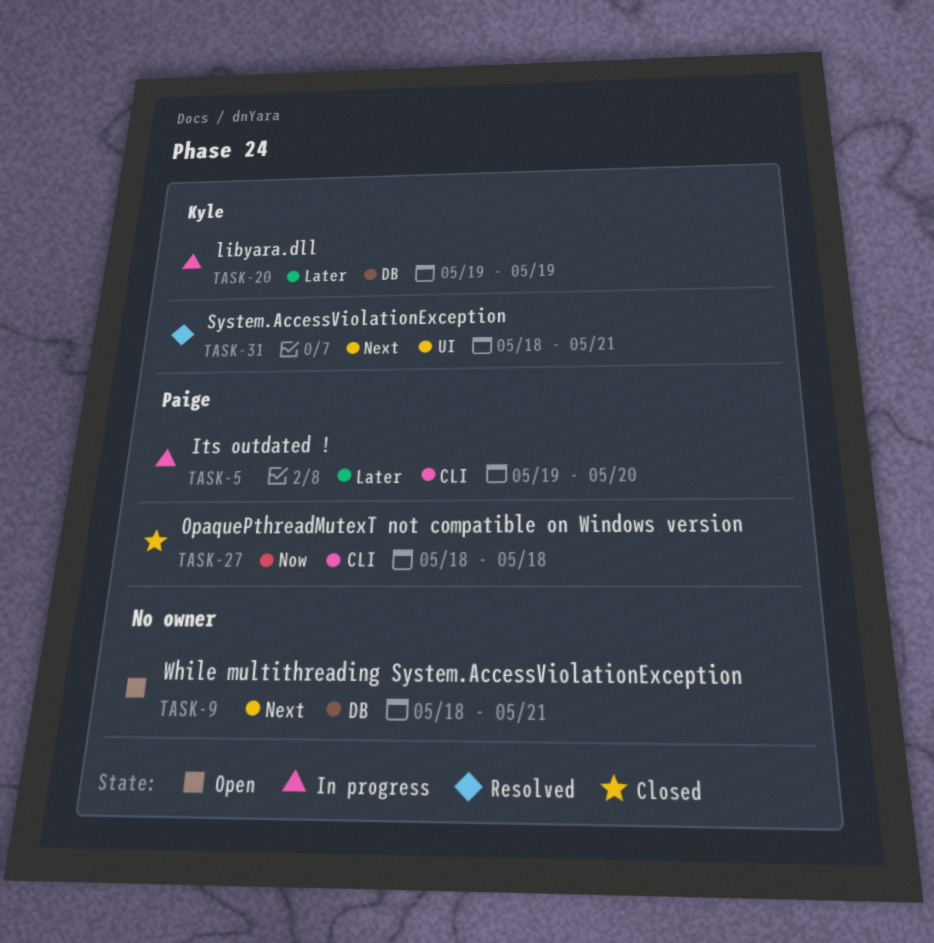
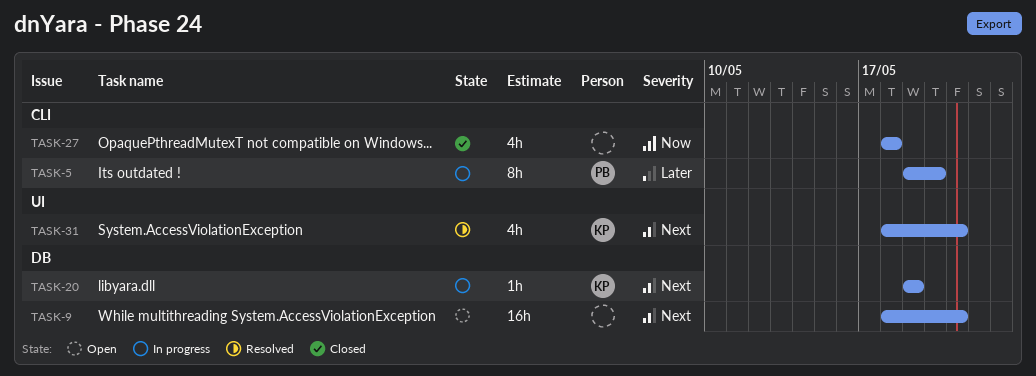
TASK-20, priority: Later -> Next
TASK-27, owner: Paige -> none

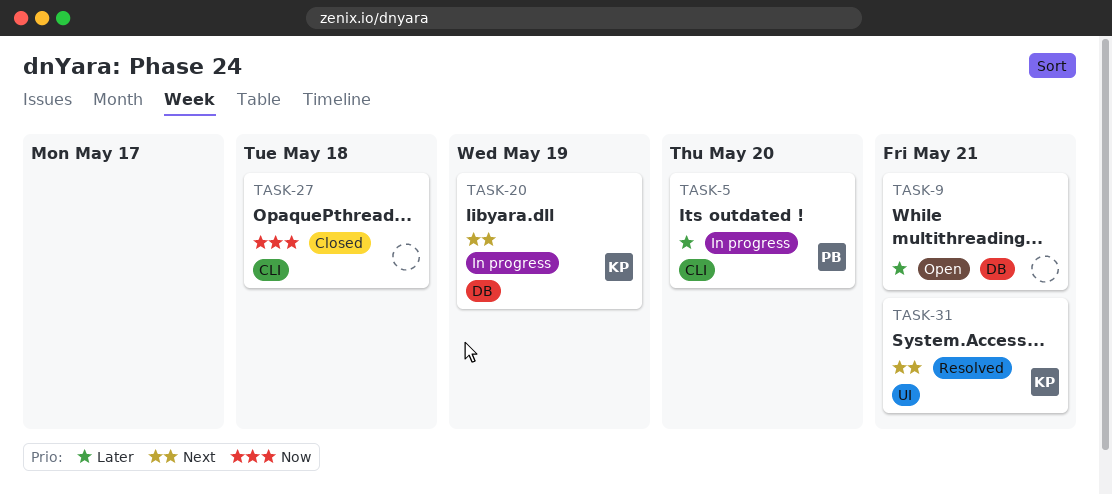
TASK-9, priority: Next -> Later

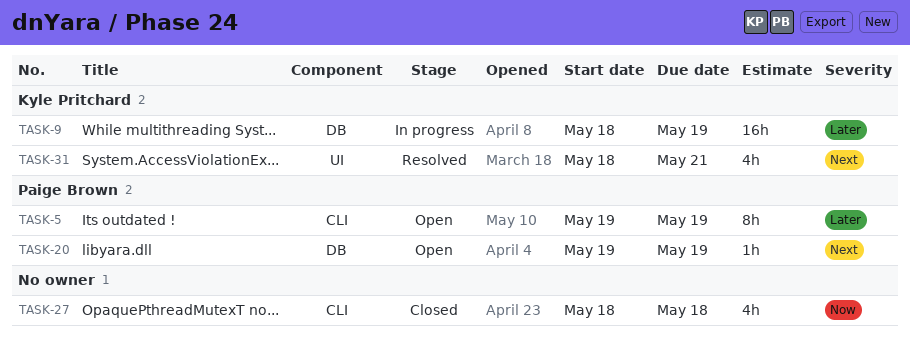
TASK-5, status: In progress -> Open
TASK-5, due: May 20 -> May 19
TASK-9, status: Open -> In progress
TASK-9, owner: none -> Kyle Pritchard
TASK-9, due: May 21 -> May 19
TASK-20, status: In progress -> Open
TASK-20, owner: Kyle Pritchard -> Paige Brown

